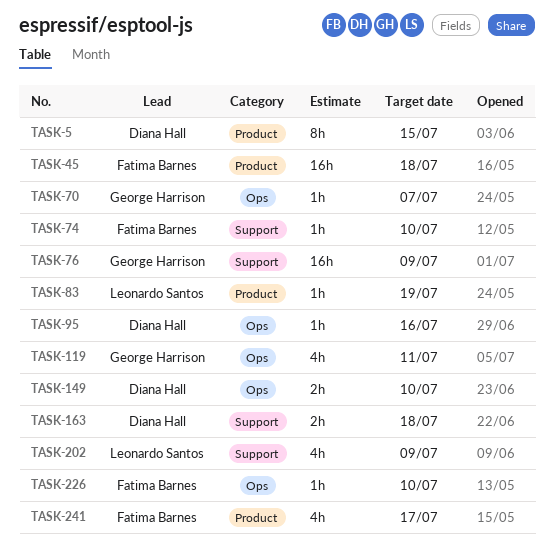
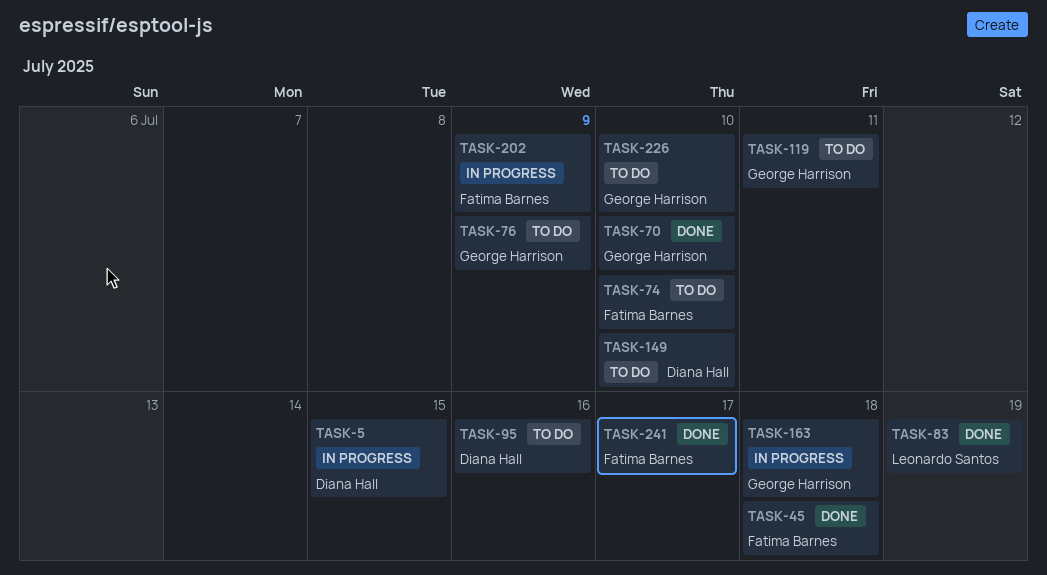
TASK-70, due: Jul 7 -> Jul 10
TASK-163, owner: Diana Hall -> George Harrison
TASK-202, owner: Leonardo Santos -> Fatima Barnes
TASK-226, owner: Fatima Barnes -> George Harrison

